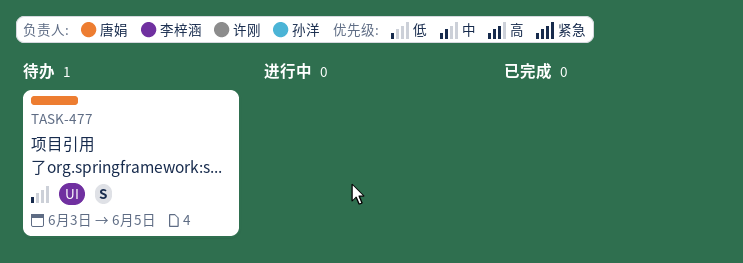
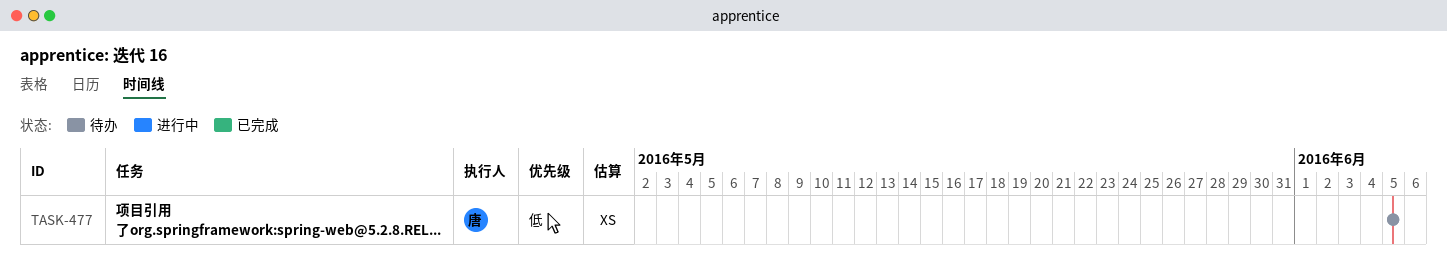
TASK-477, estimate: S -> XS
TASK-477, start: Jun 3 -> Jun 5

